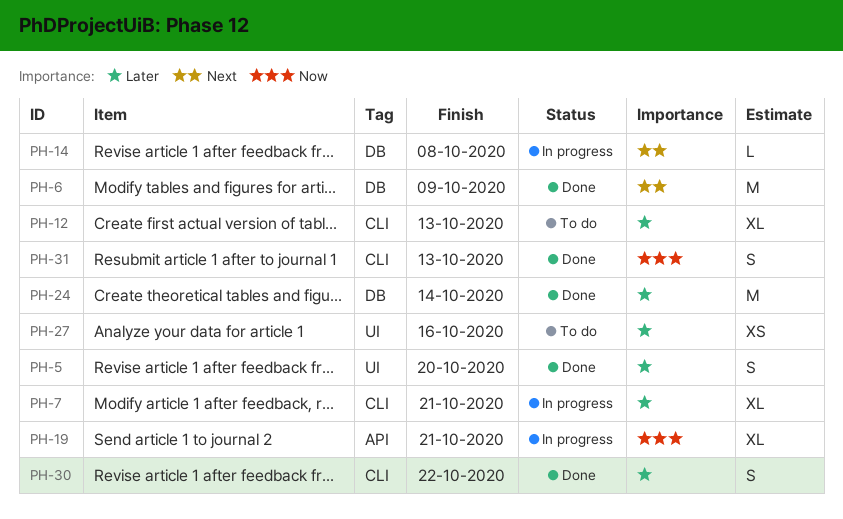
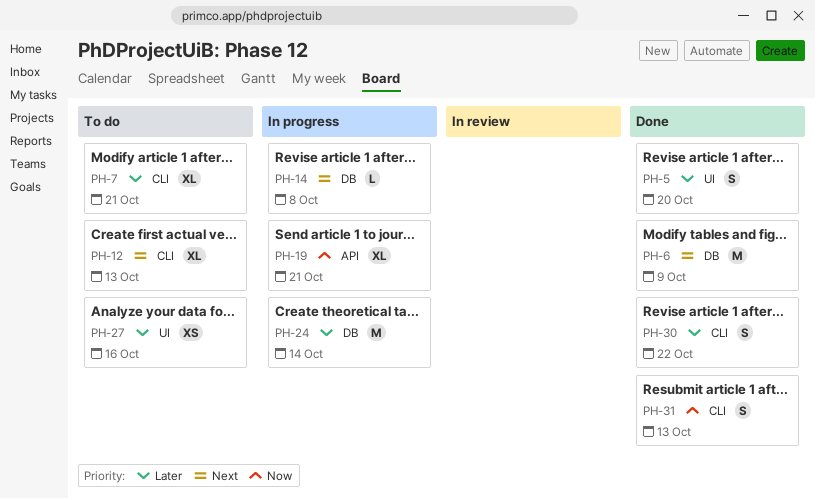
PH-7, status: In progress -> To do
PH-12, priority: Later -> Next
PH-24, status: Done -> In progress

